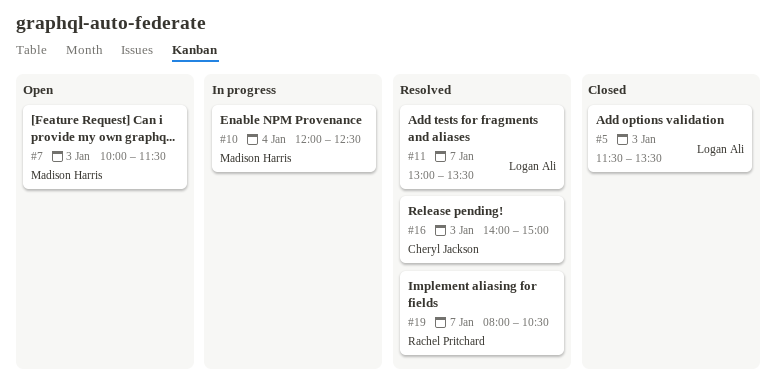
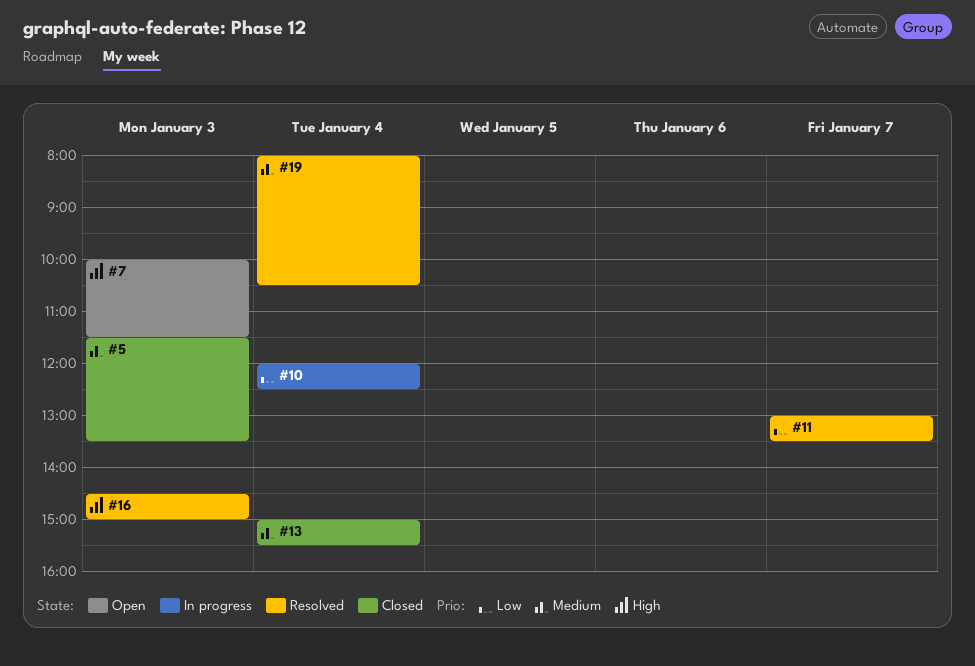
#13: none -> present
#16, begins: 14:00 -> 14:30
#19, day: Jan 7 -> Jan 4

